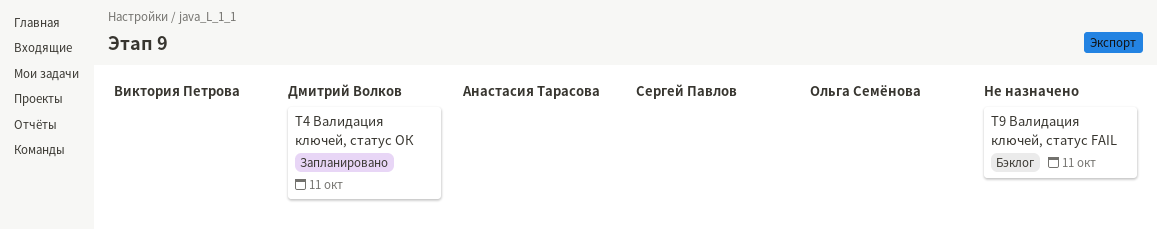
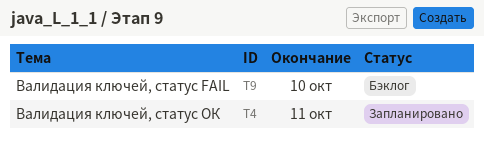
T9, due: Oct 11 -> Oct 10

